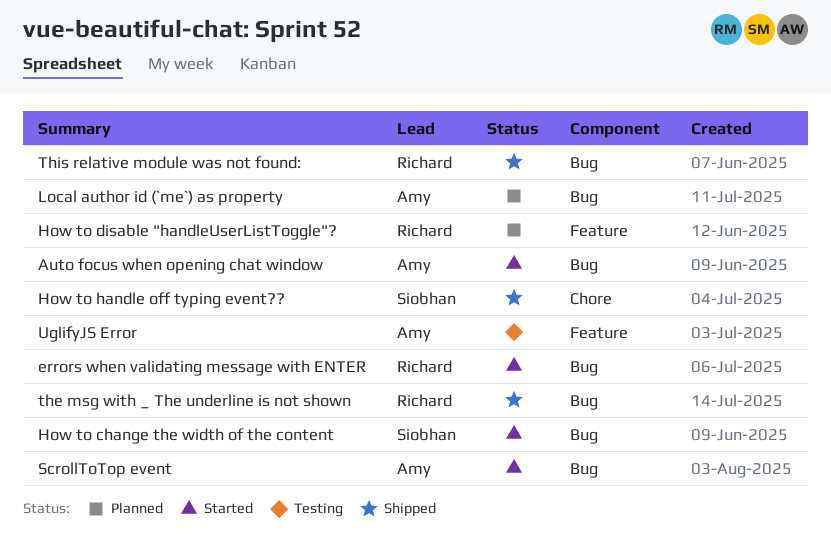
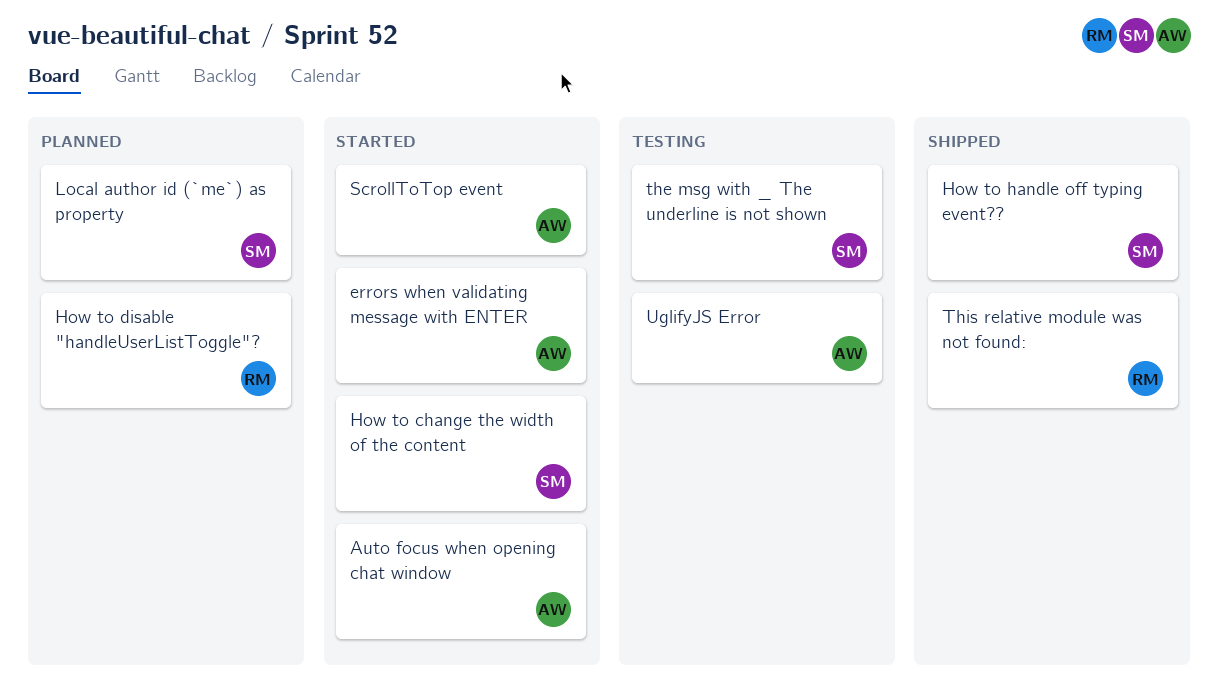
errors when validating message with ENTER, owner: Richard -> Amy
Local author id (`me`) as property, owner: Amy -> Siobhan
the msg with _ The underline is not shown, status: Shipped -> Testing
the msg with _ The underline is not shown, owner: Richard -> Siobhan

